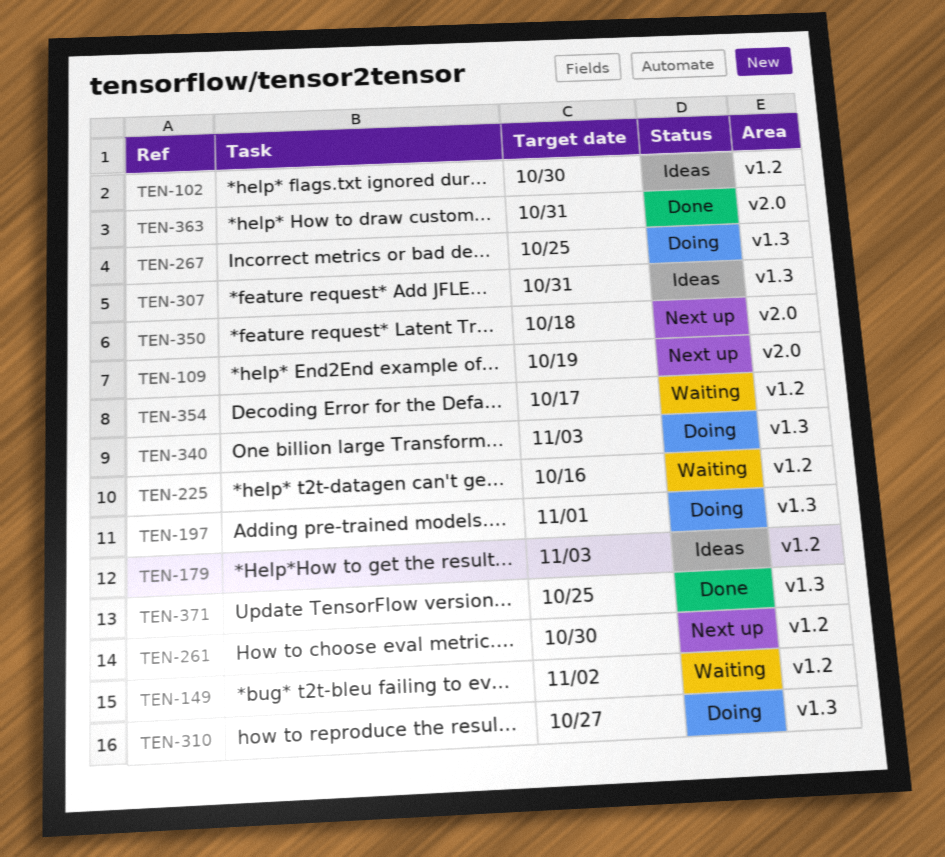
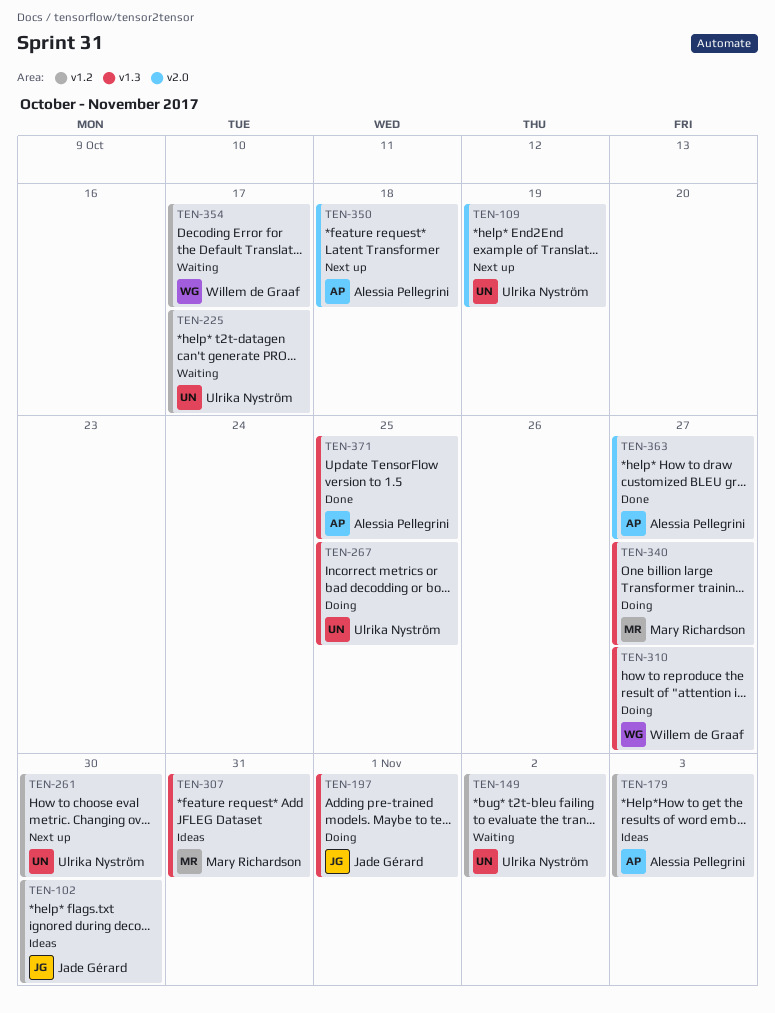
TEN-225, due: Oct 16 -> Oct 17
TEN-340, due: Nov 3 -> Oct 27
TEN-363, due: Oct 31 -> Oct 27

